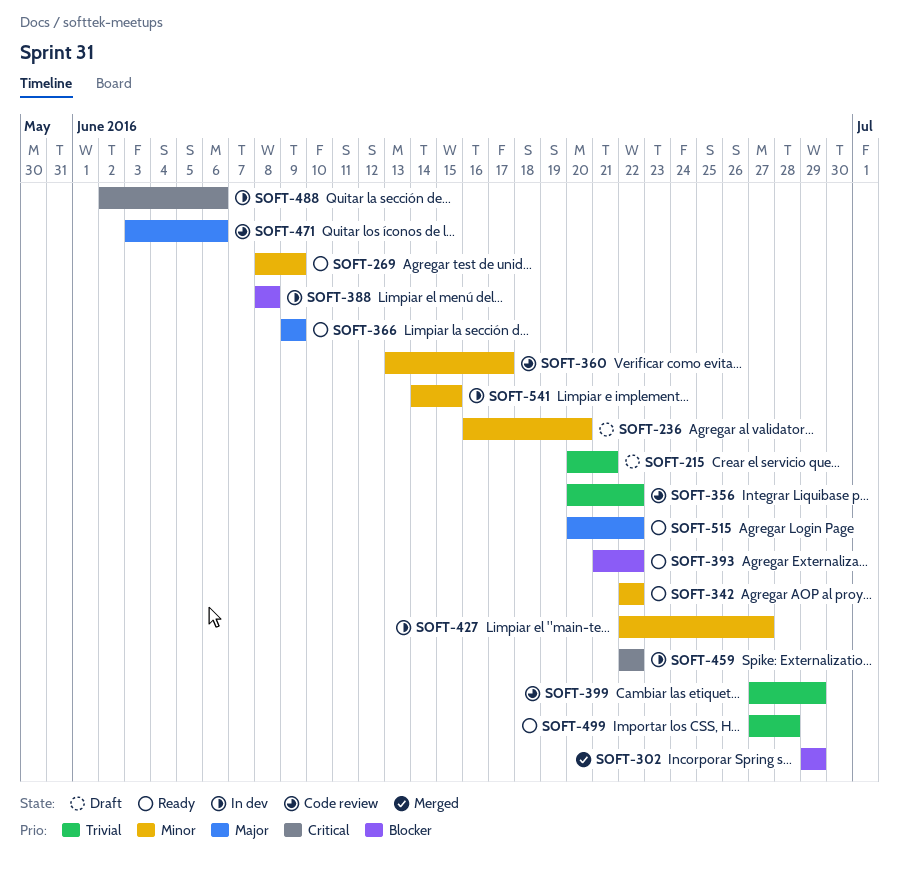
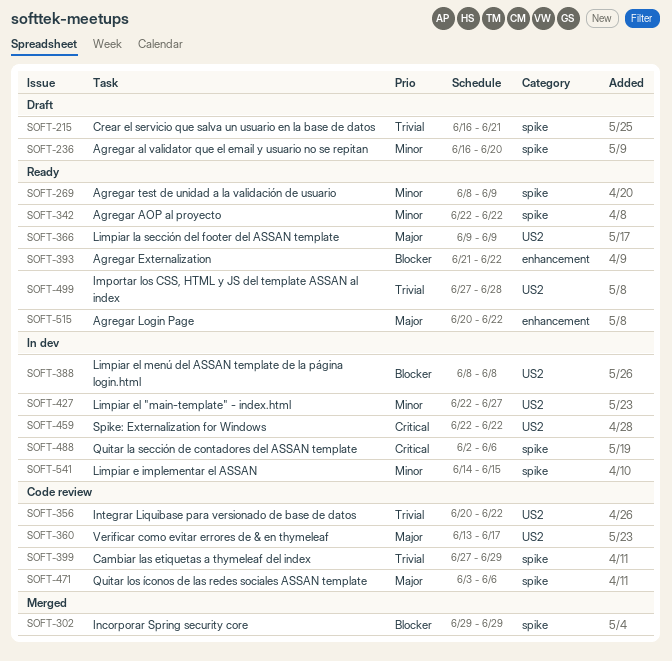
SOFT-215, start: Jun 20 -> Jun 16
SOFT-360, priority: Minor -> Major

